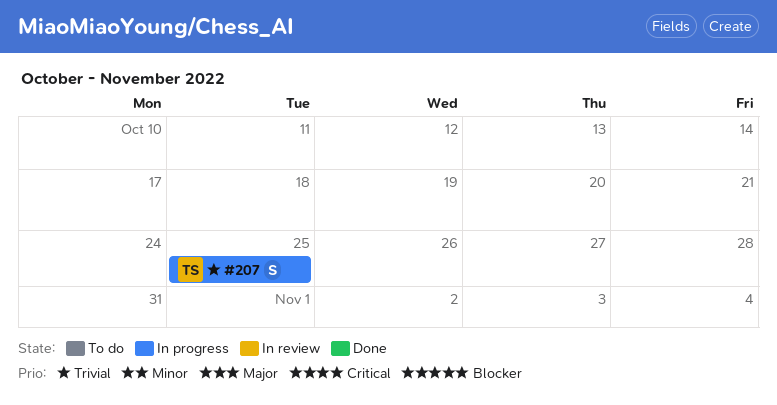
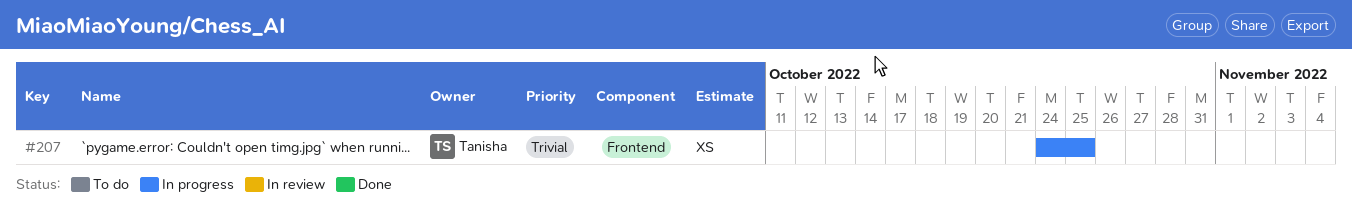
#207, estimate: S -> XS
#207, start: Oct 25 -> Oct 24

